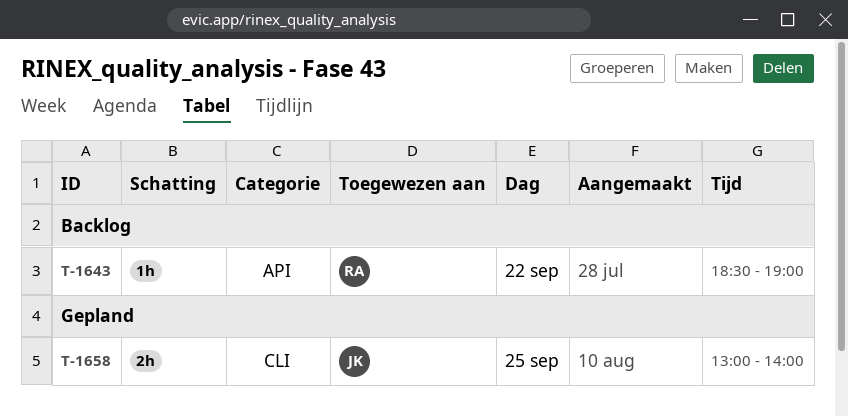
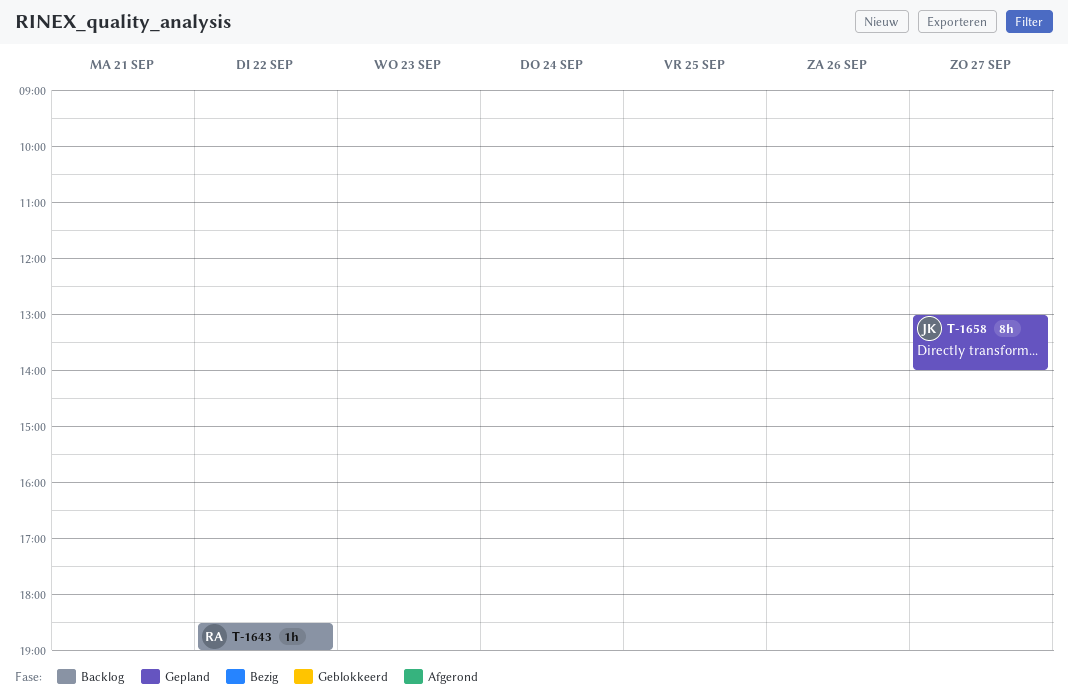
T-1658, estimate: 2h -> 8h
T-1658, day: Sep 25 -> Sep 27

